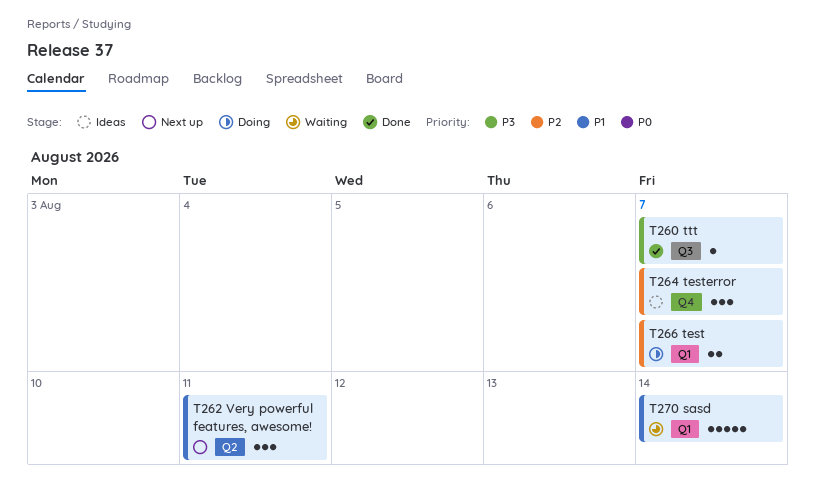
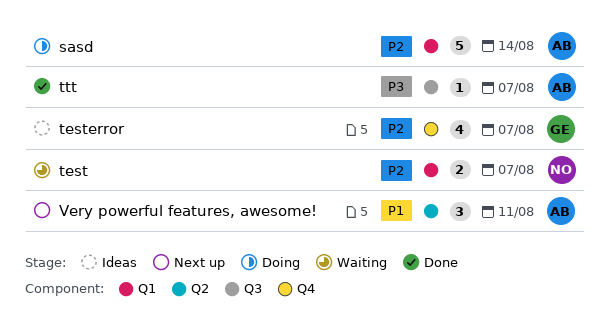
sasd, status: Waiting -> Doing
sasd, priority: P1 -> P2
test, status: Doing -> Waiting
testerror, estimate: 3 -> 4

